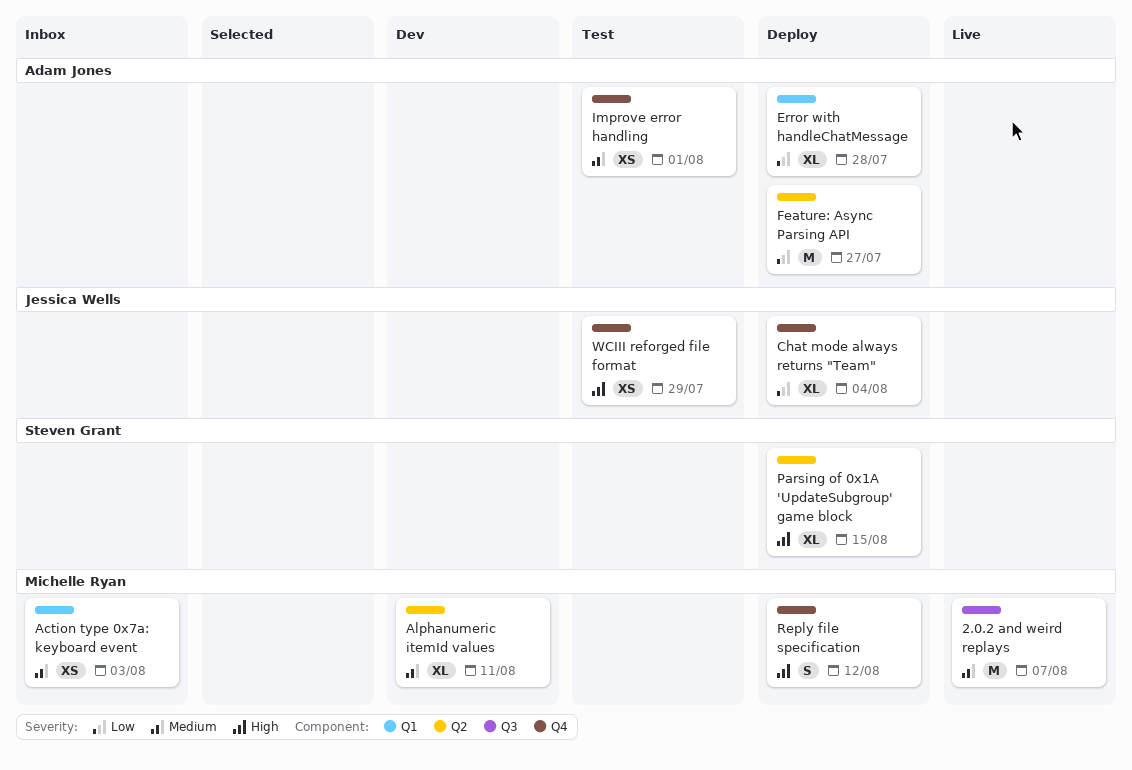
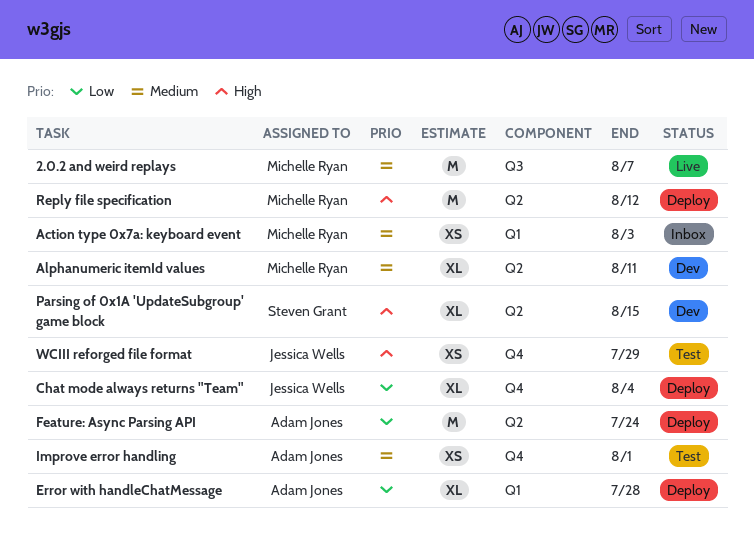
Feature: Async Parsing API, due: Jul 27 -> Jul 24
Parsing of 0x1A 'UpdateSubgroup' game block, status: Deploy -> Dev
Reply file specification, label: Q4 -> Q2
Reply file specification, estimate: S -> M

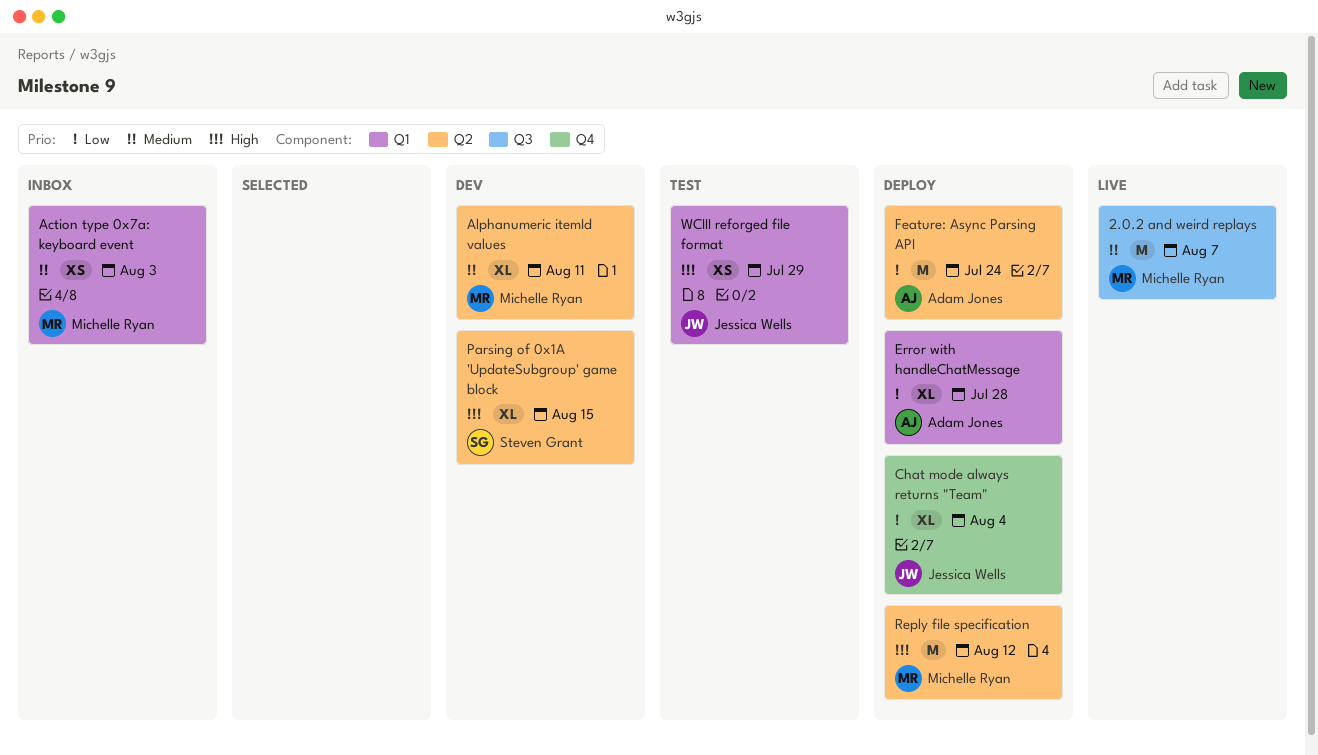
Improve error handling: present -> none
WCIII reforged file format, label: Q4 -> Q1

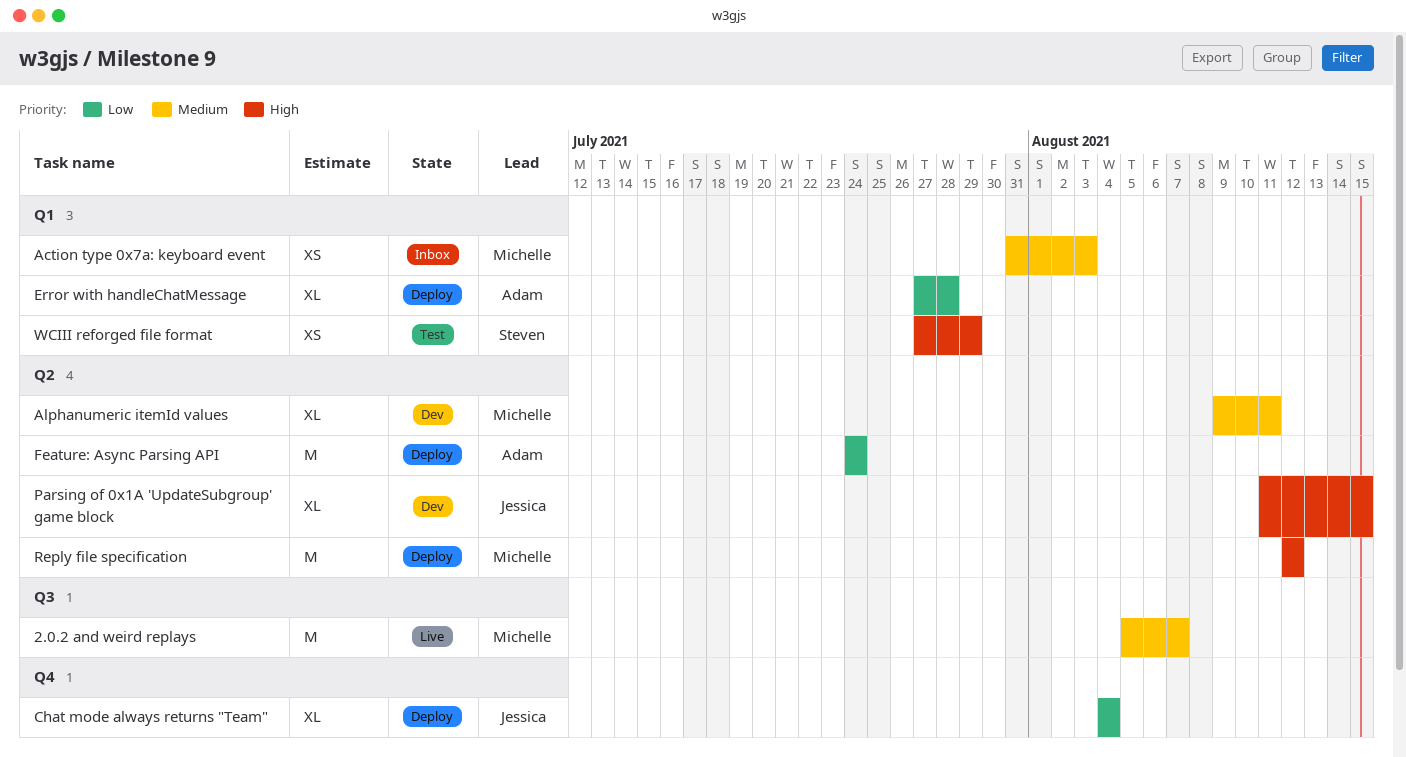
Parsing of 0x1A 'UpdateSubgroup' game block, owner: Steven Grant -> Jessica Wells
WCIII reforged file format, owner: Jessica Wells -> Steven Grant

